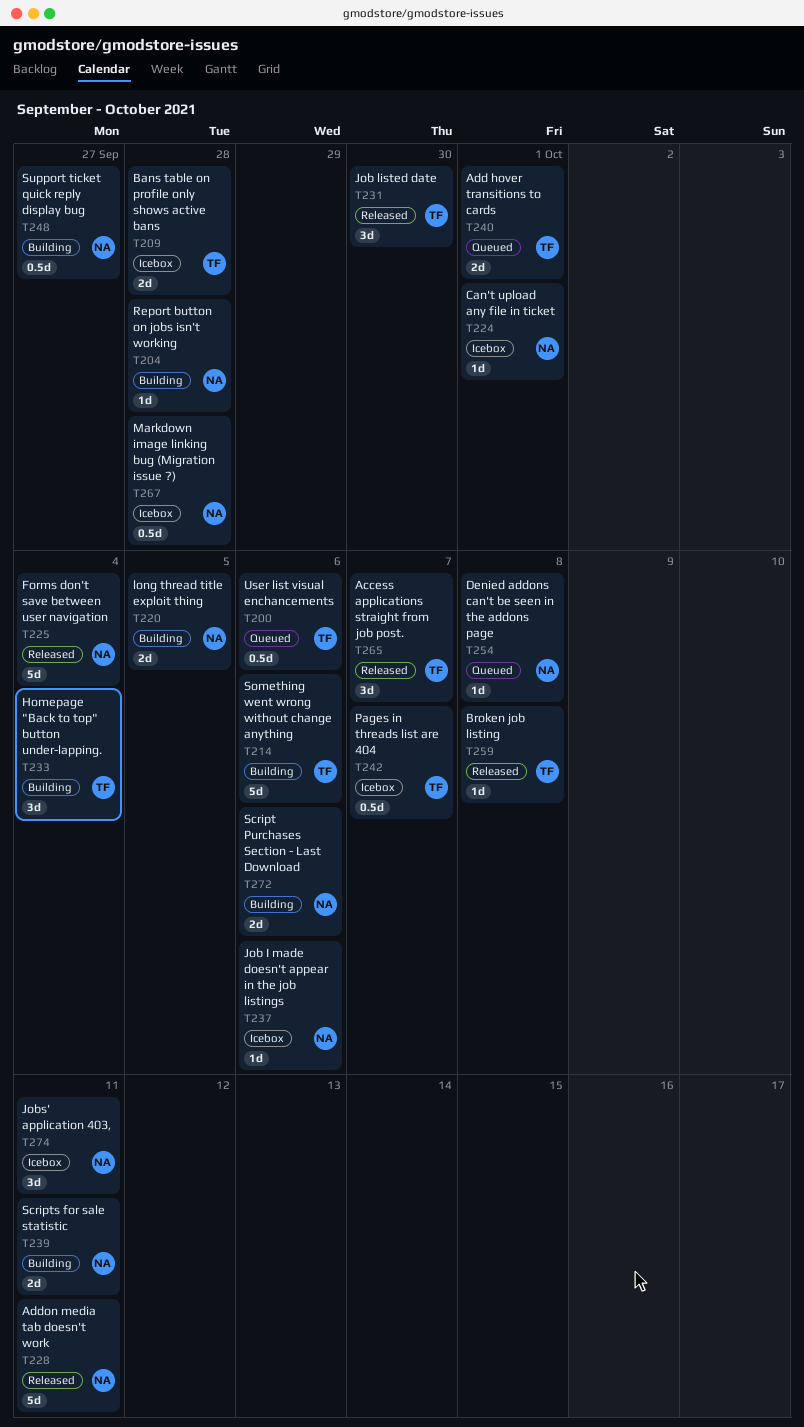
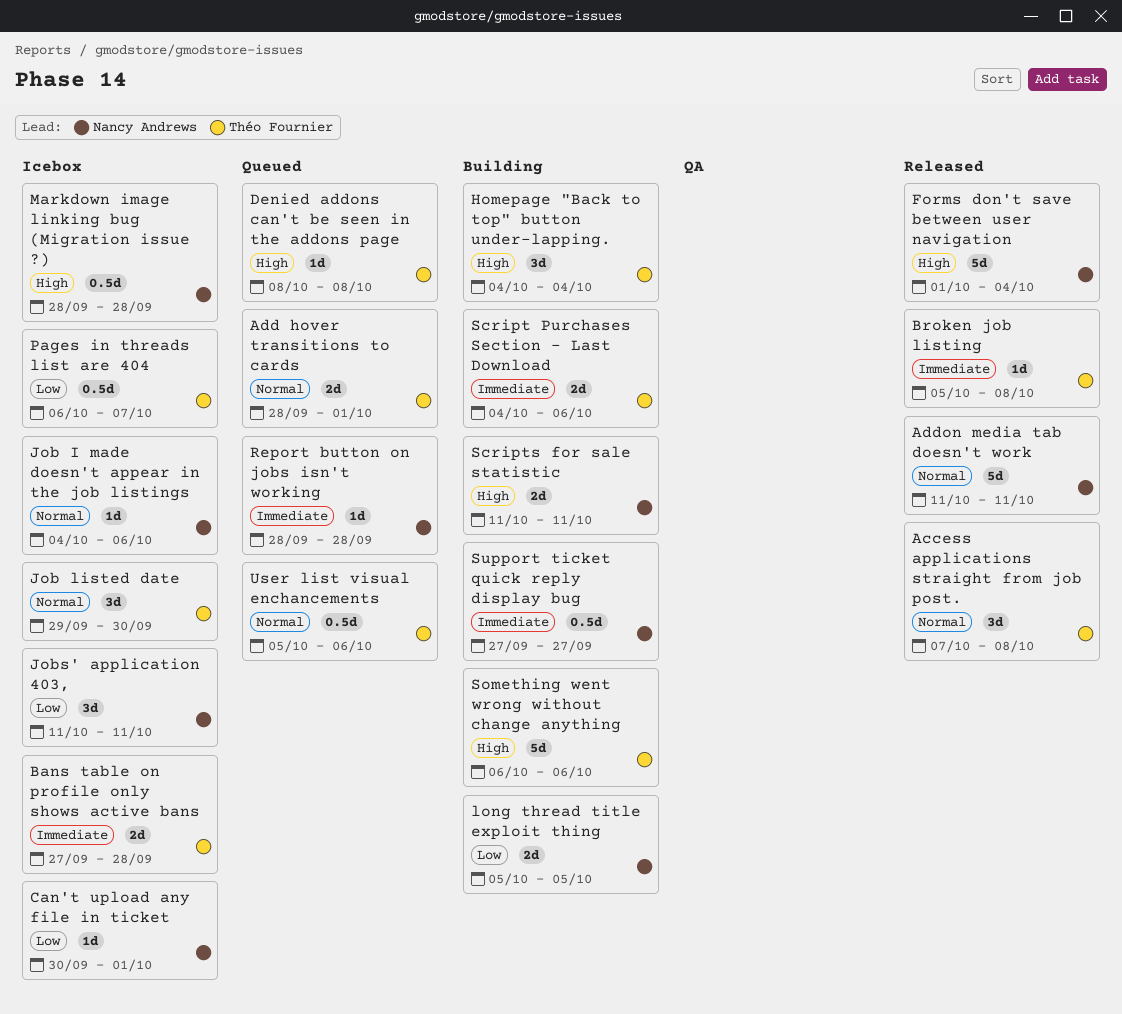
Access applications straight from job post., due: Oct 7 -> Oct 8
Denied addons can't be seen in the addons page, owner: Nancy Andrews -> Théo Fournier
Job listed date, status: Released -> Icebox
Report button on jobs isn't working, status: Building -> Queued
Script Purchases Section - Last Download, owner: Nancy Andrews -> Théo Fournier

